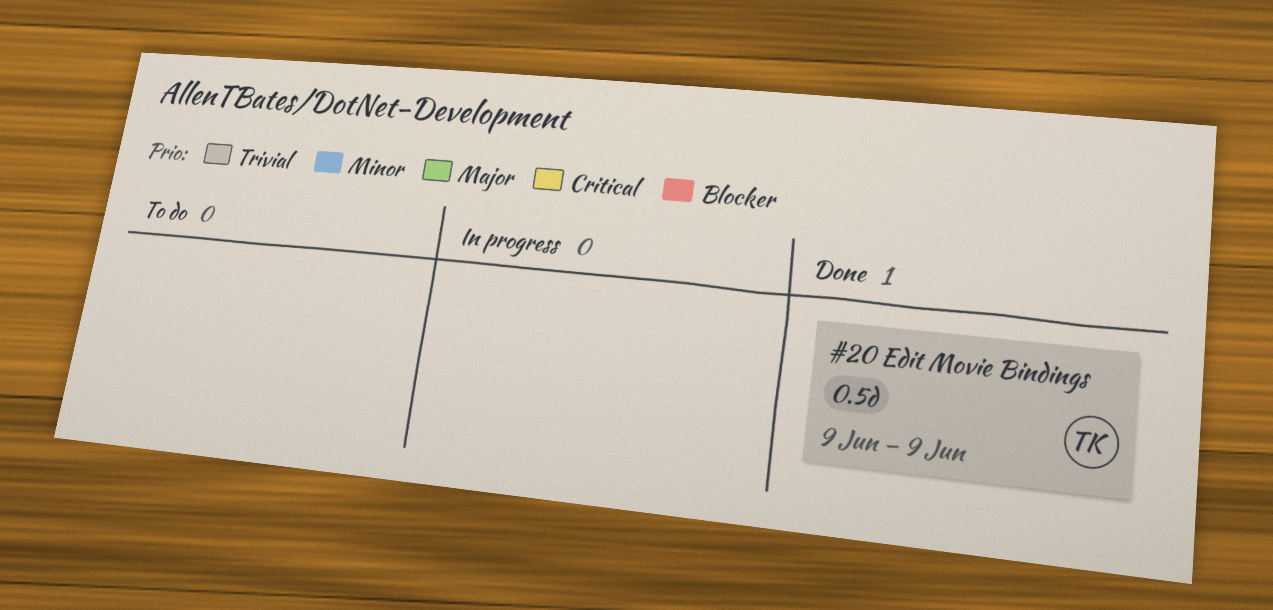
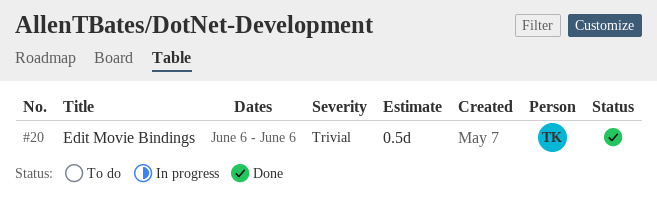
#20, start: Jun 9 -> Jun 6
#20, due: Jun 9 -> Jun 6

